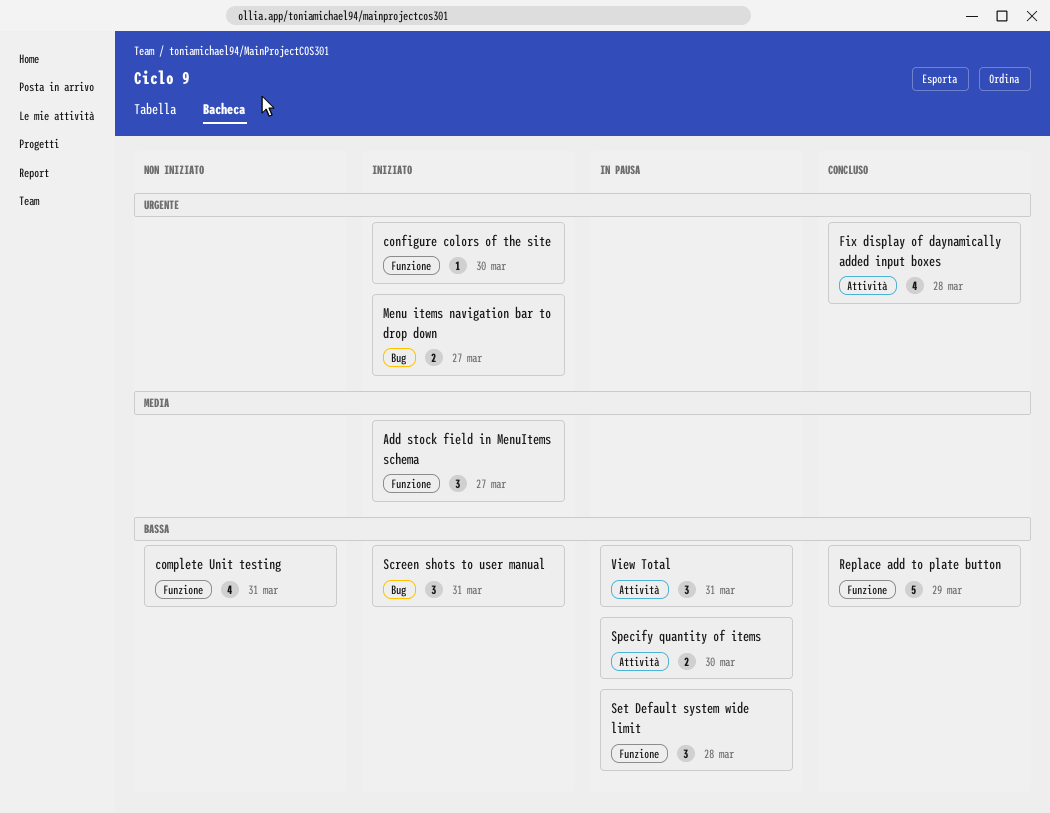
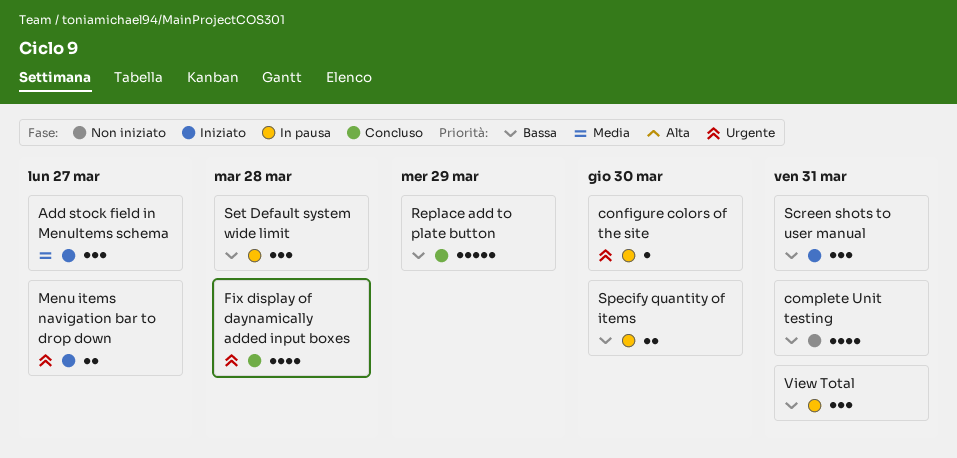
configure colors of the site, status: Iniziato -> In pausa

